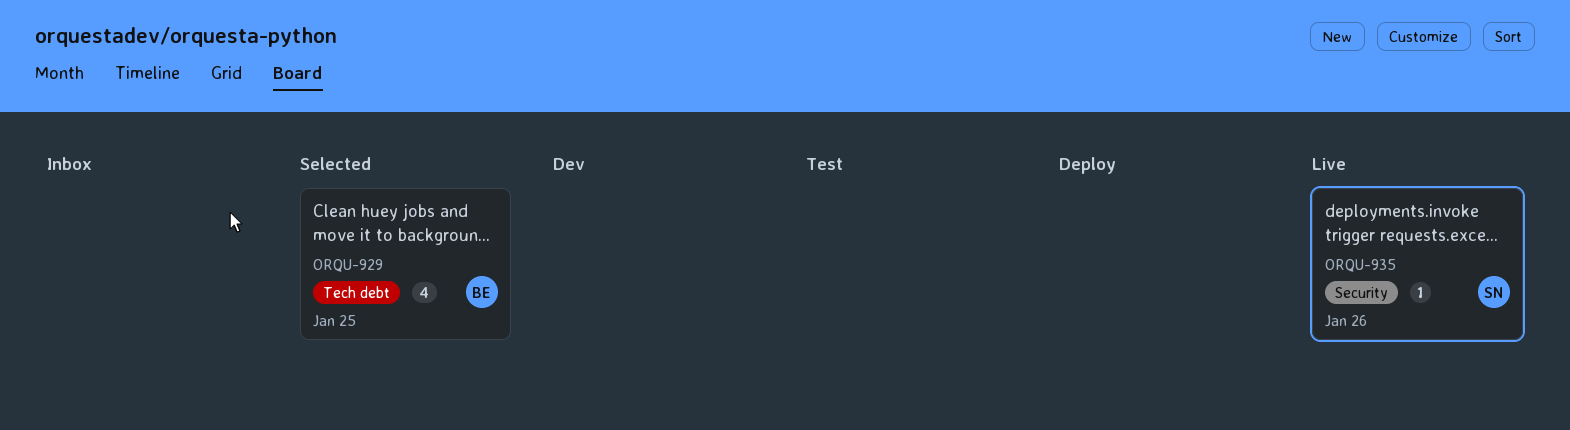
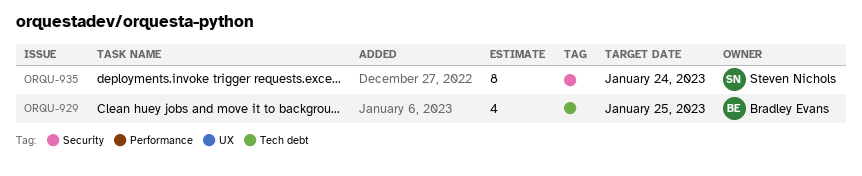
ORQU-935, estimate: 1 -> 8
ORQU-935, due: Jan 26 -> Jan 24

